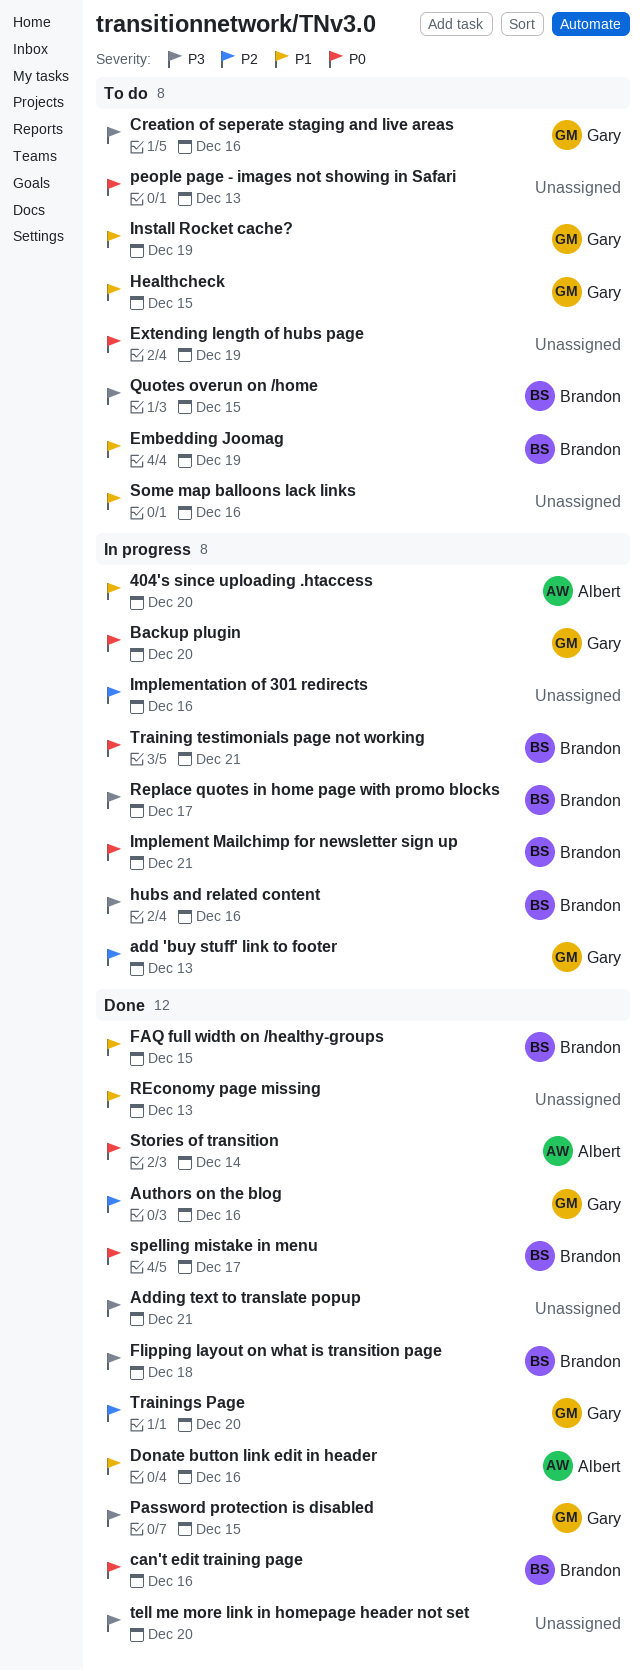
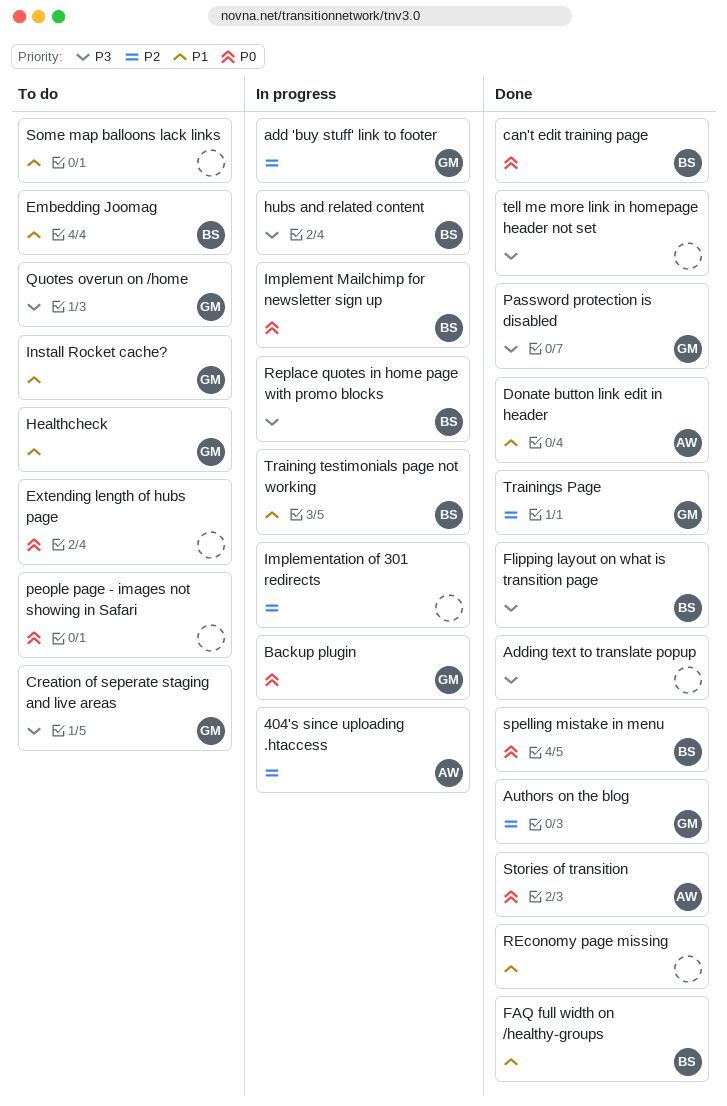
404's since uploading .htaccess, priority: P1 -> P2
Quotes overun on /home, owner: Brandon -> Gary
Training testimonials page not working, priority: P0 -> P1

